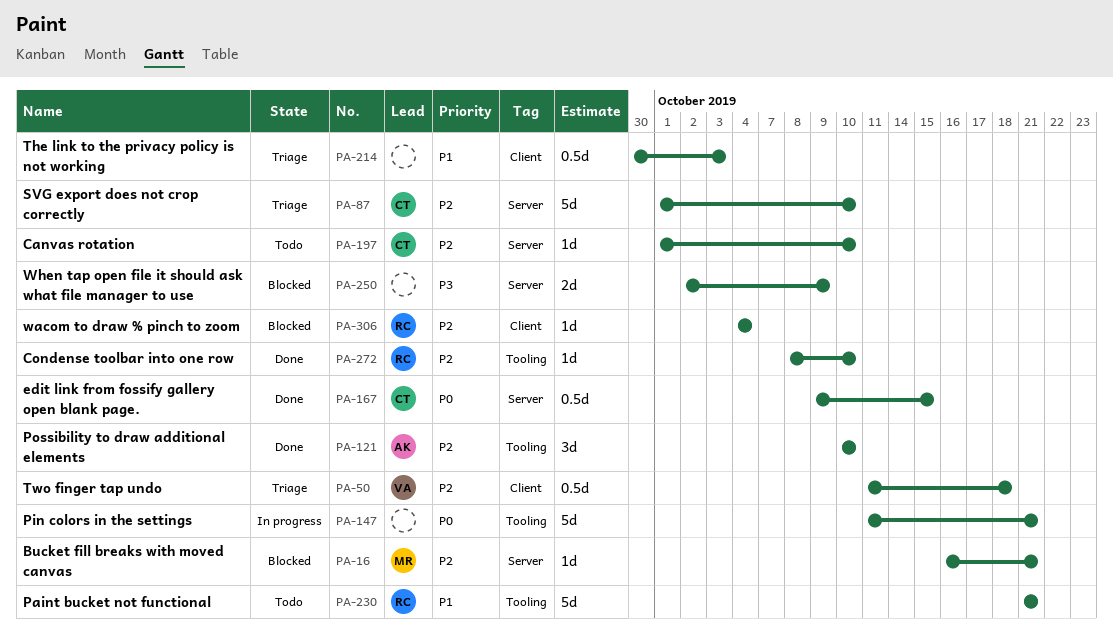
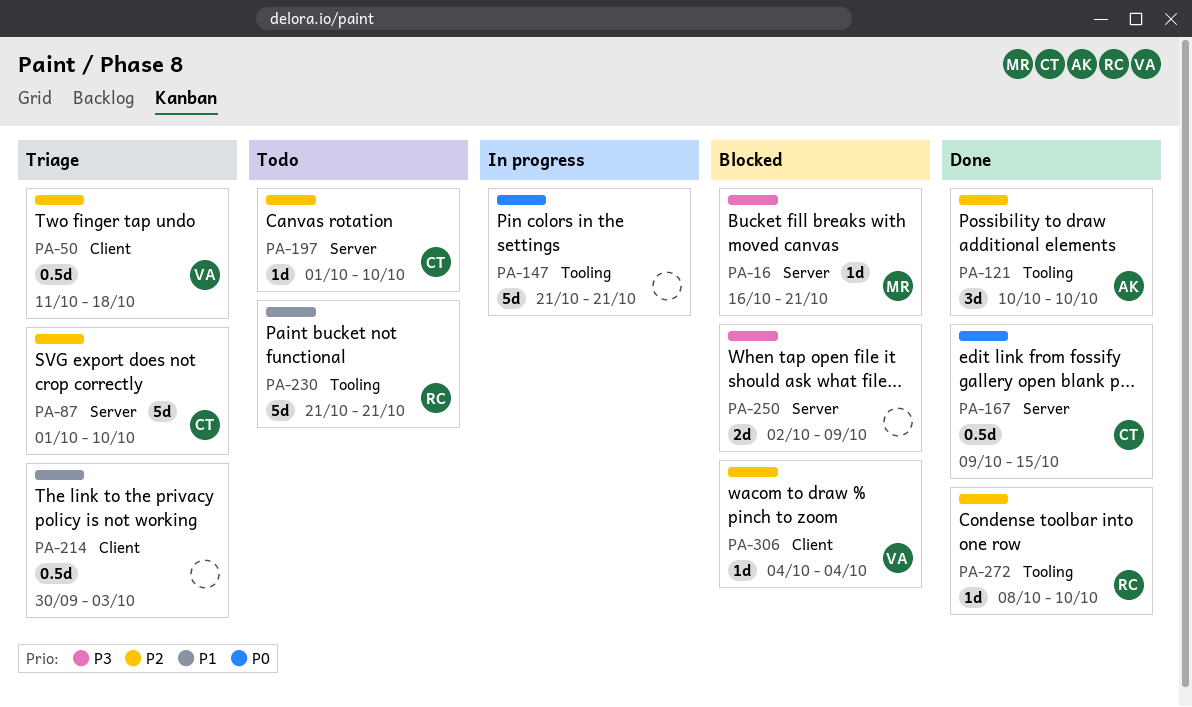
PA-16, priority: P2 -> P3
PA-147, start: Oct 11 -> Oct 21
PA-306, owner: RC -> VA

